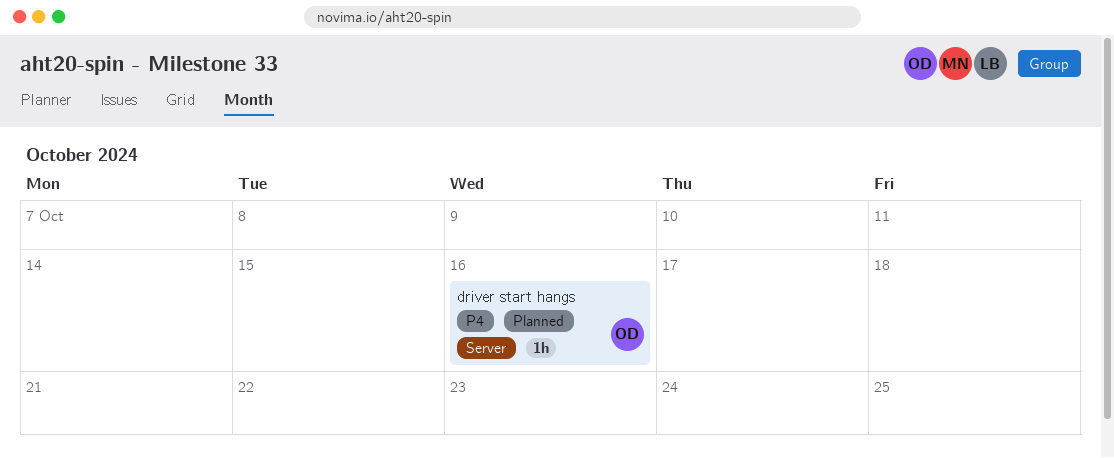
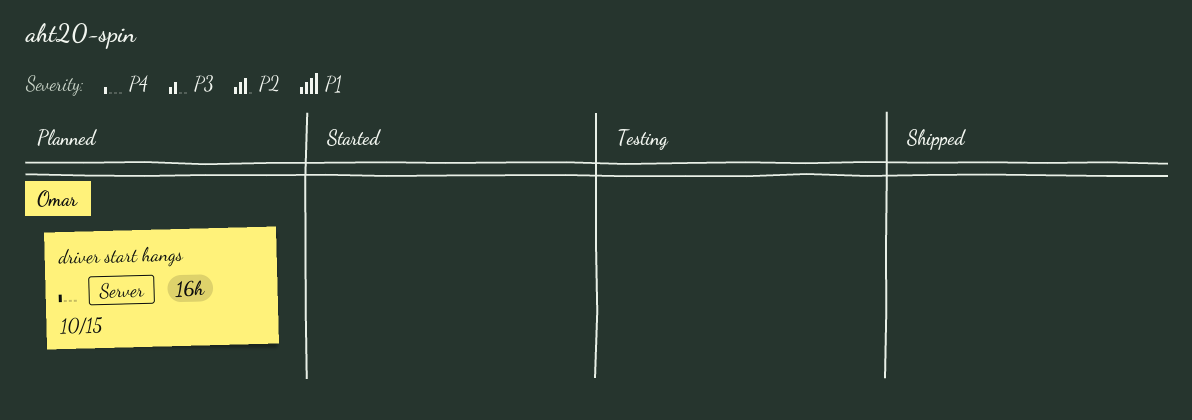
driver start hangs, estimate: 1h -> 16h
driver start hangs, due: Oct 16 -> Oct 15

